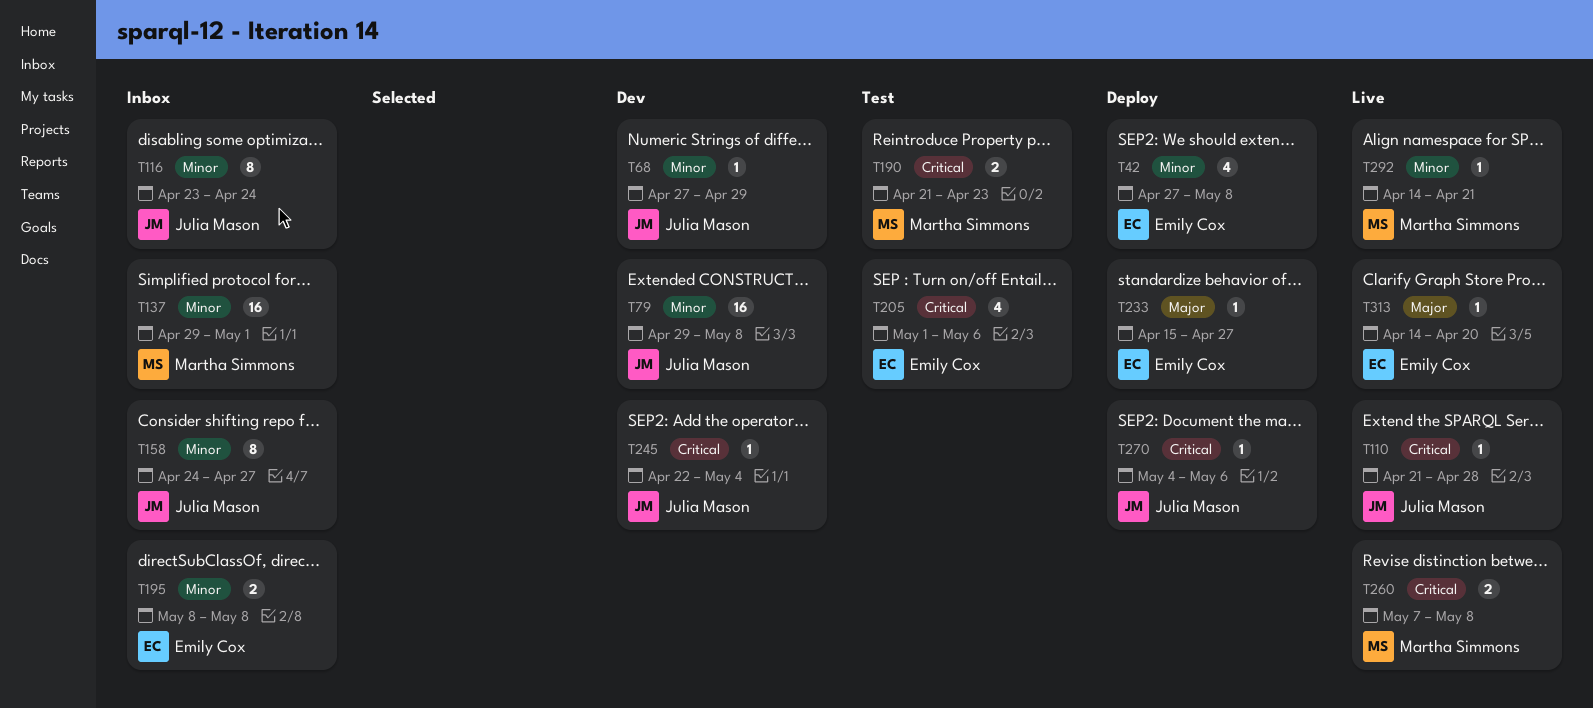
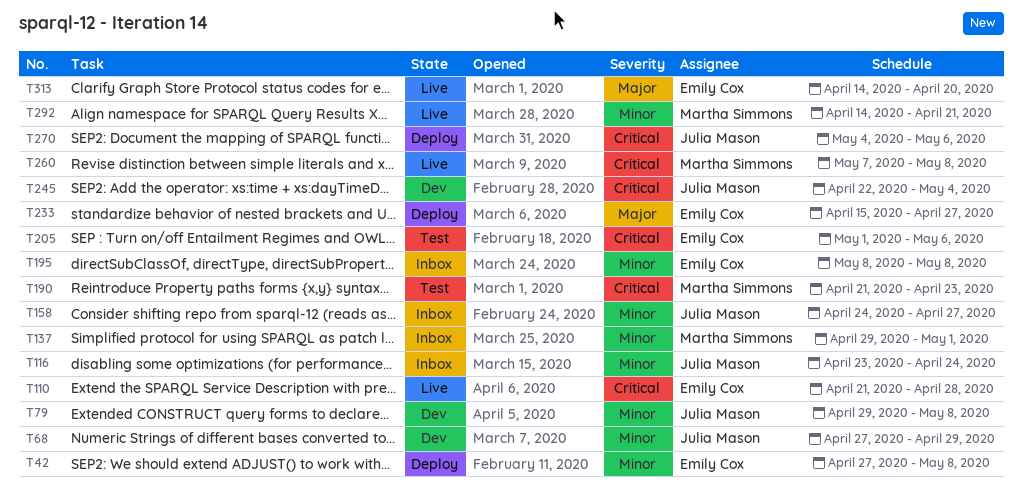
T110, owner: Julia Mason -> Emily Cox

